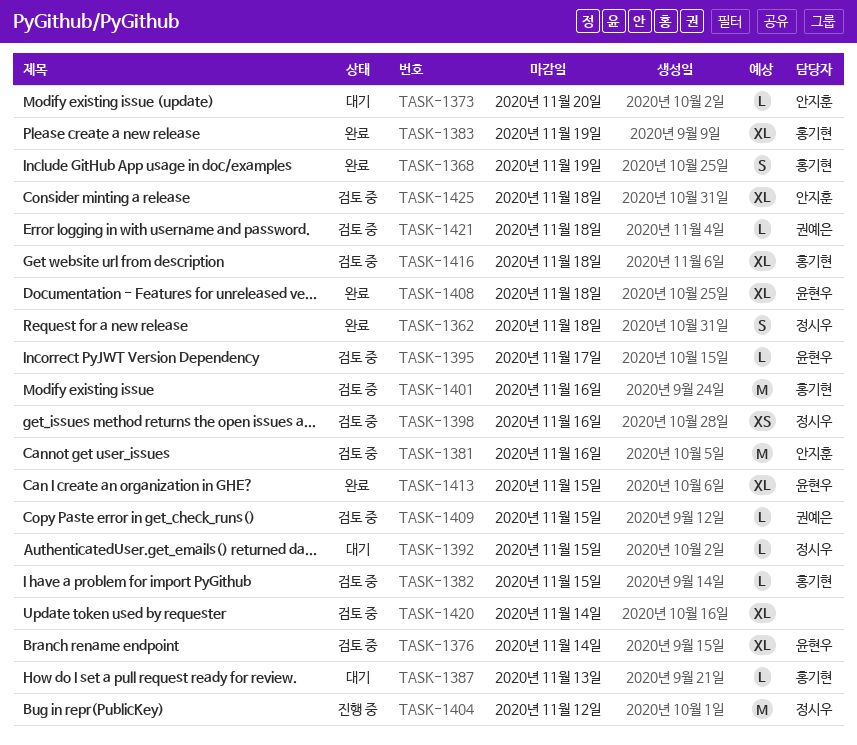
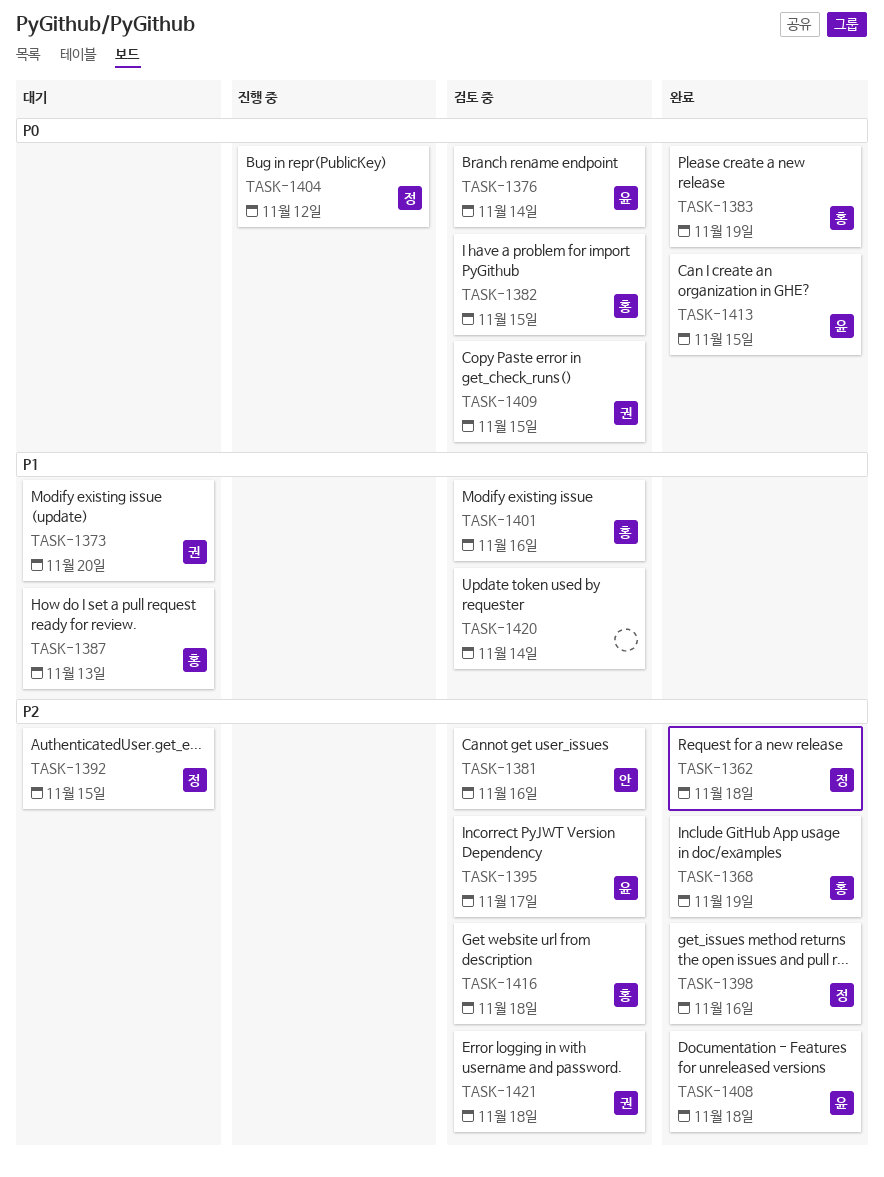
TASK-1373, owner: 안지훈 -> 권예은
TASK-1398, status: 검토 중 -> 완료
TASK-1425: present -> none

